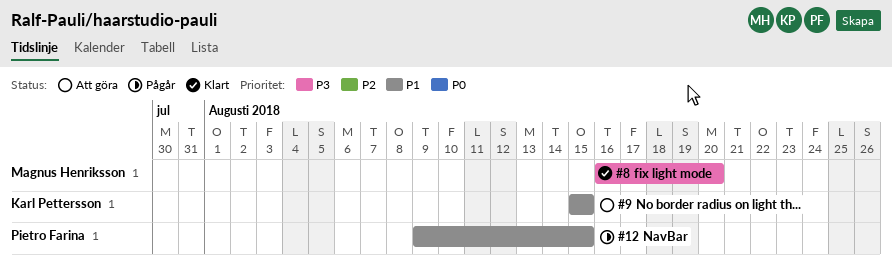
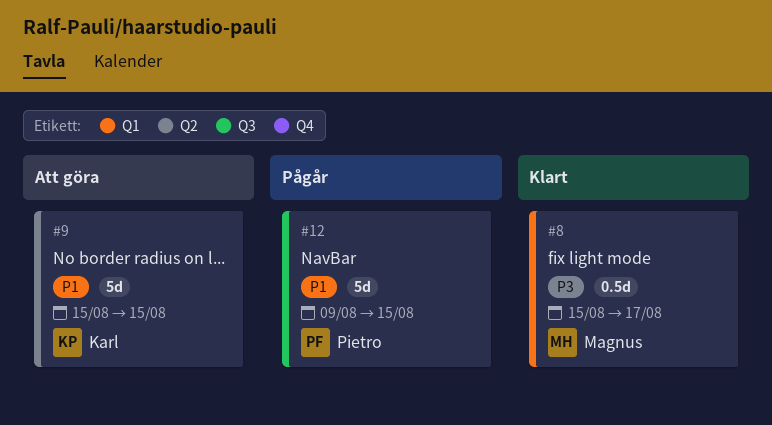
#8, start: Aug 16 -> Aug 15
#8, due: Aug 20 -> Aug 17

